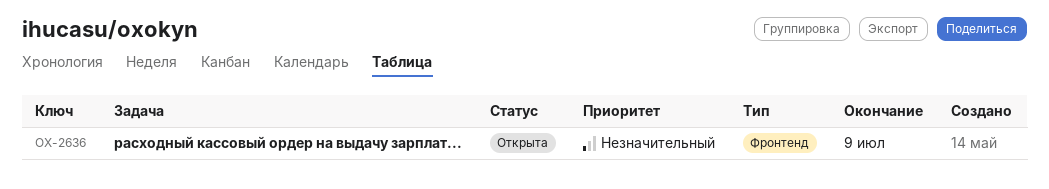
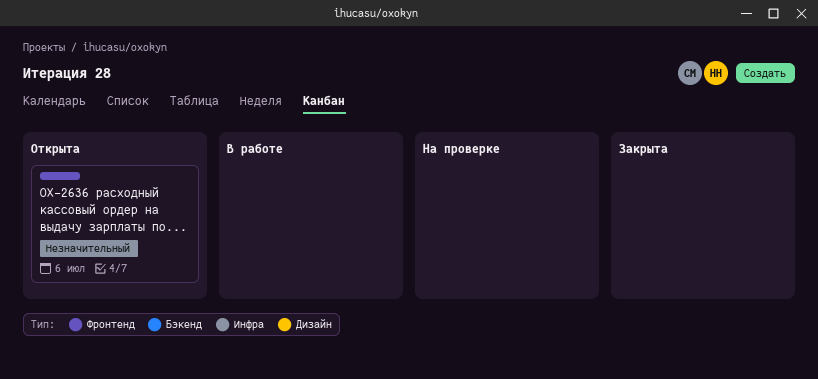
OX-2636, due: Jul 9 -> Jul 6

